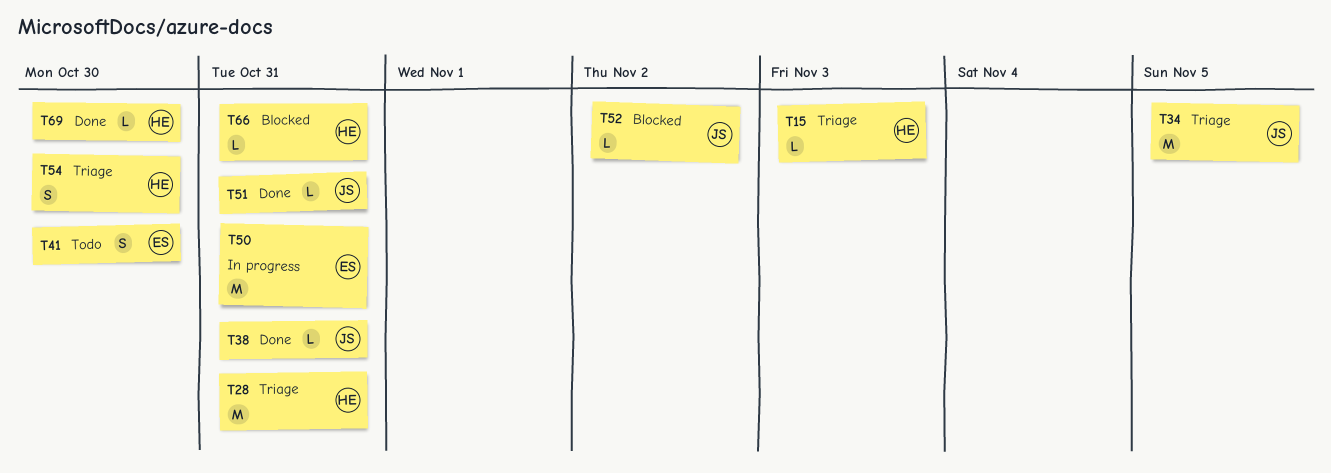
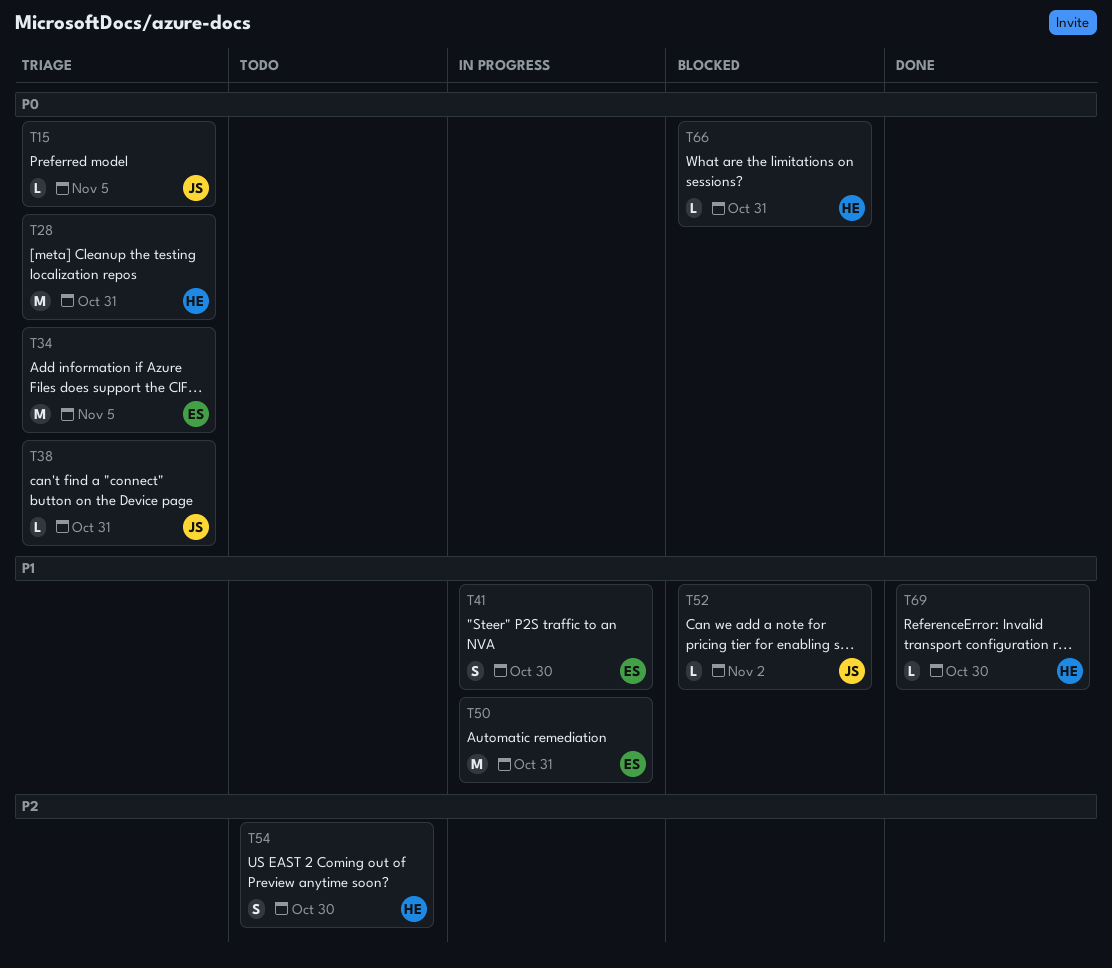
T15, owner: HE -> JS
T15, due: Nov 3 -> Nov 5
T34, owner: JS -> ES
T38, status: Done -> Triage
T41, status: Todo -> In progress
T51: present -> none
T54, status: Triage -> Todo

